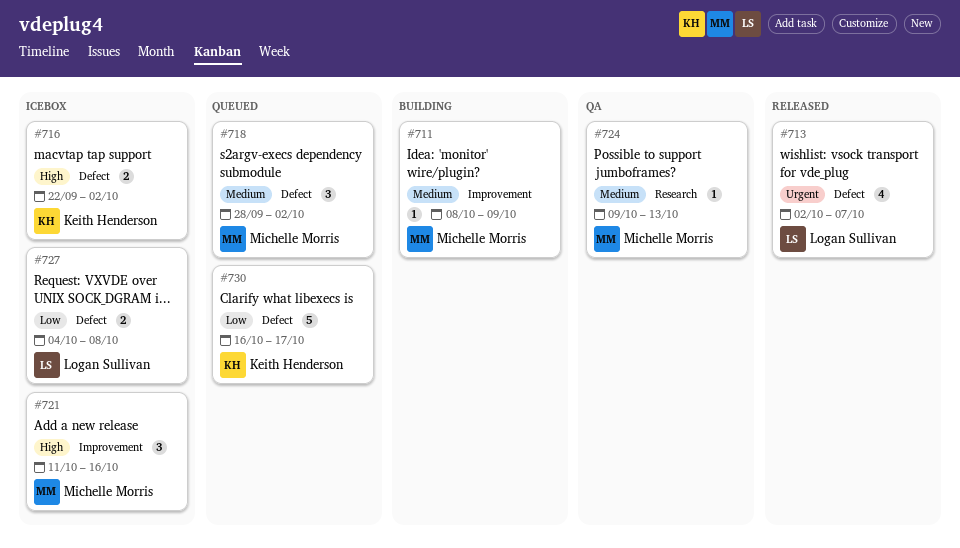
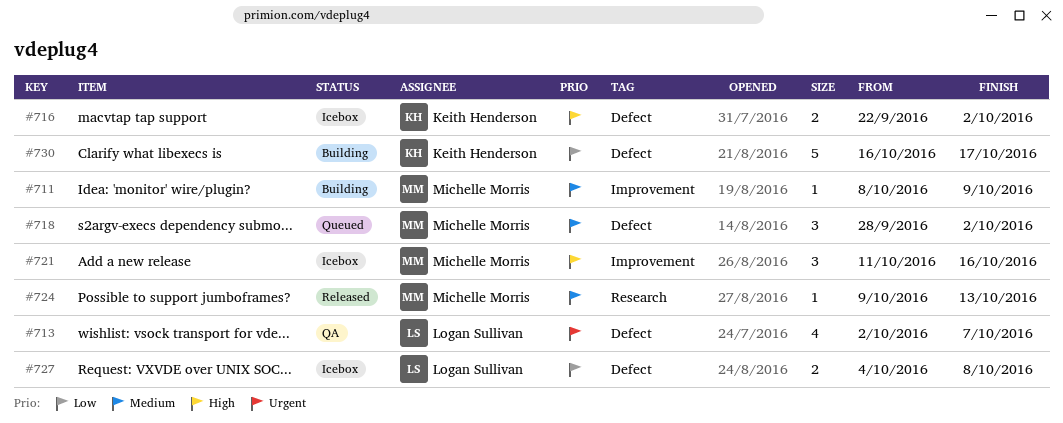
#713, status: Released -> QA
#724, status: QA -> Released
#730, status: Queued -> Building

